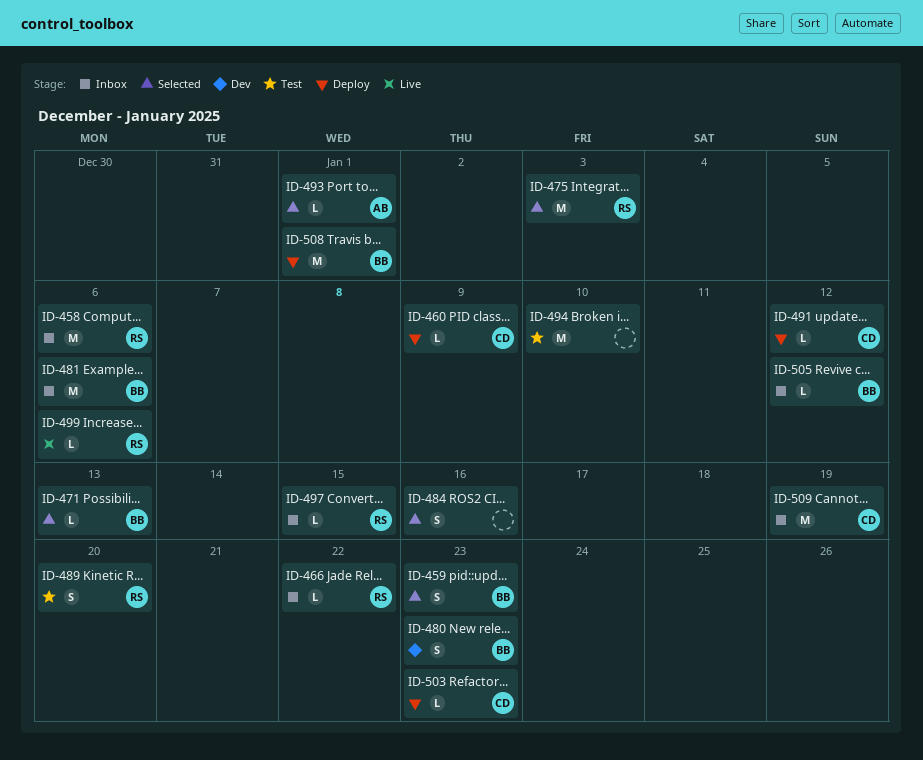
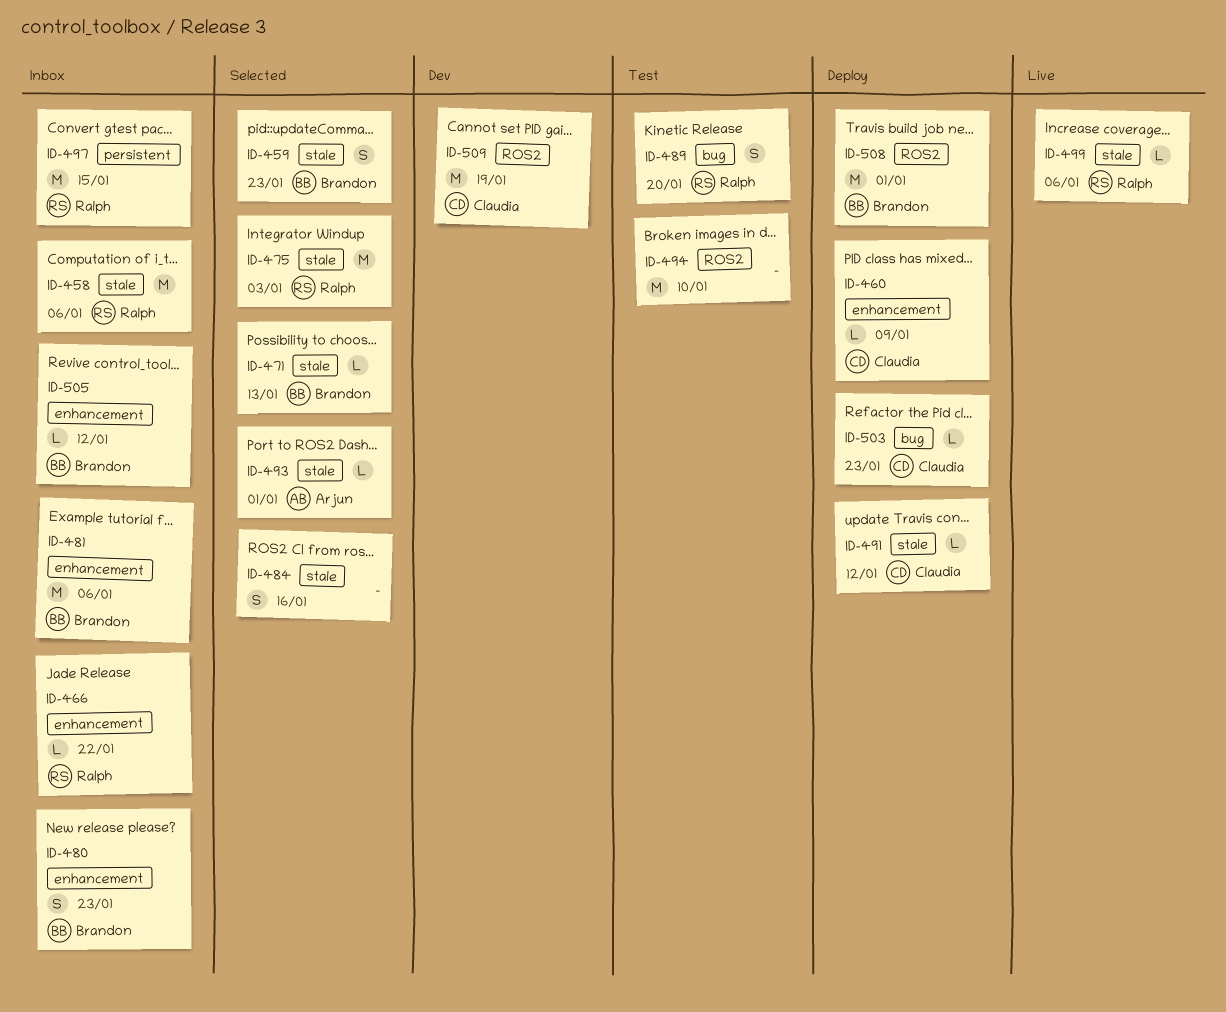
ID-480, status: Dev -> Inbox
ID-497, estimate: L -> M
ID-509, status: Inbox -> Dev

